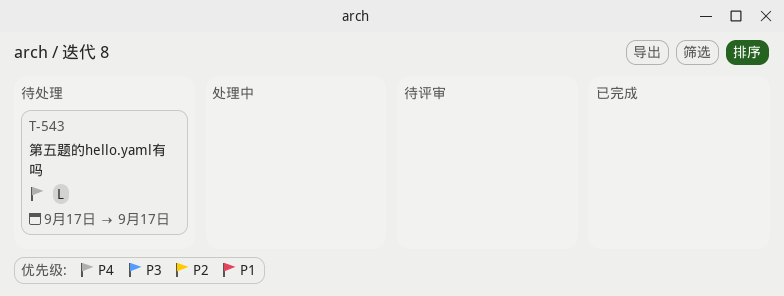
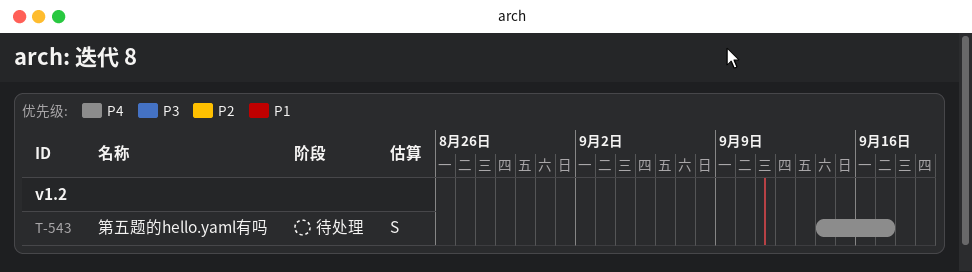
T-543, estimate: L -> S
T-543, start: Sep 17 -> Sep 14

